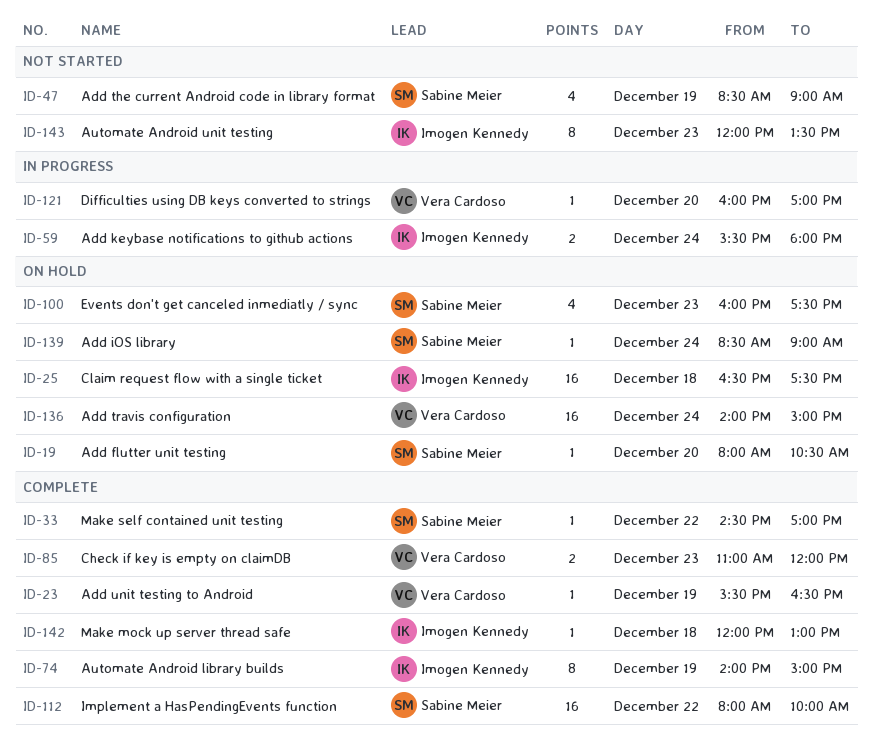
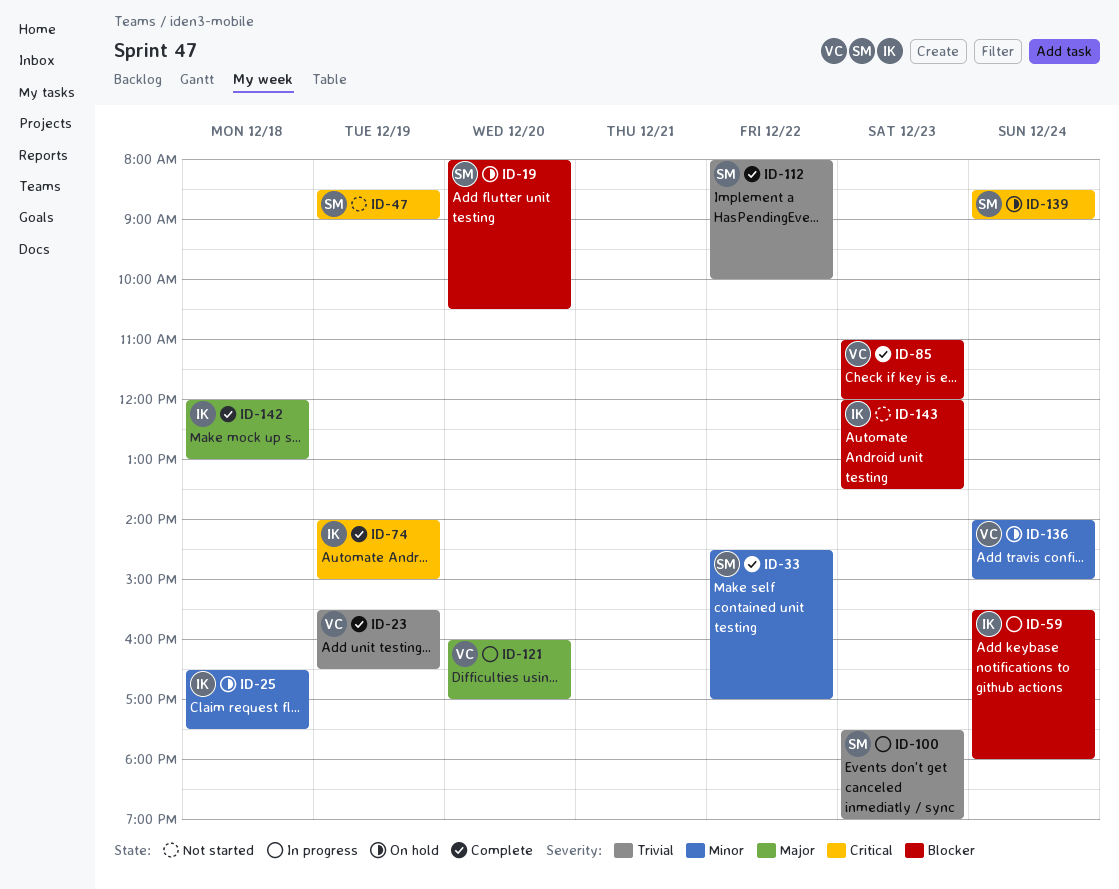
ID-100, status: On hold -> In progress
ID-100, begins: 16:00 -> 17:30
ID-100, ends: 17:30 -> 19:00

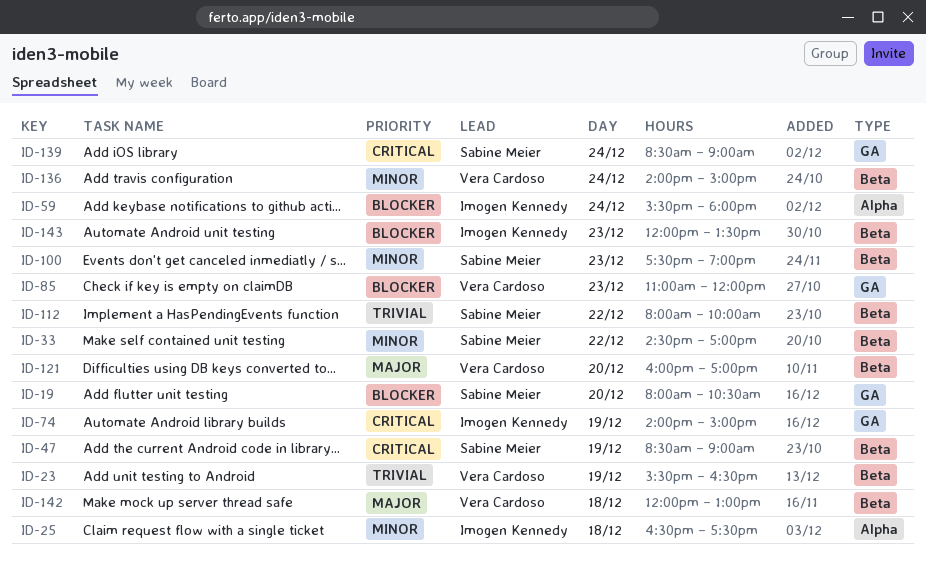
ID-100, priority: Trivial -> Minor
ID-142, owner: Imogen Kennedy -> Vera Cardoso

